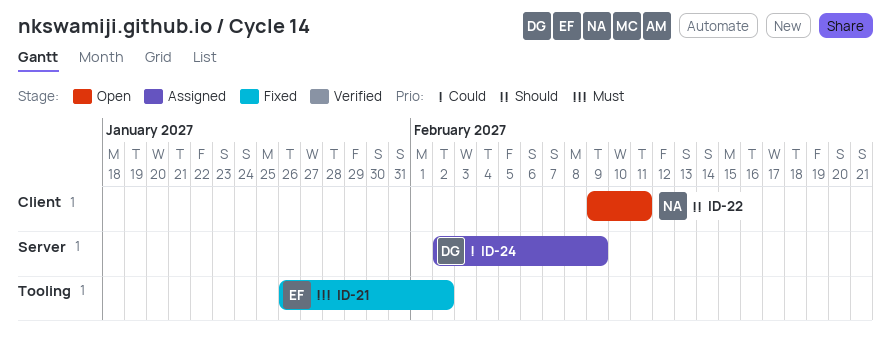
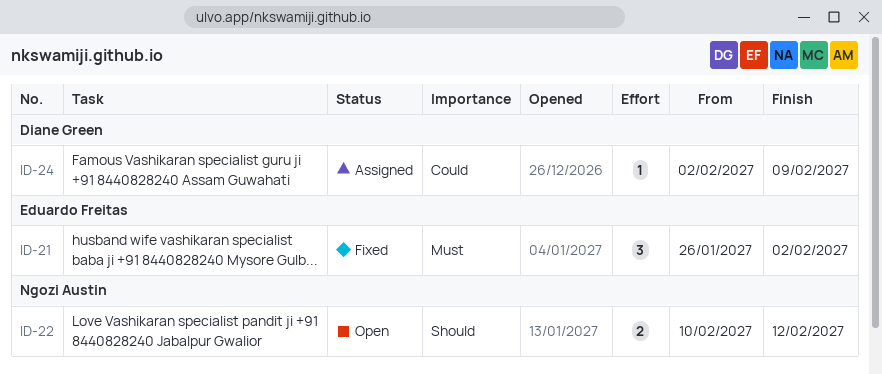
ID-22, start: Feb 9 -> Feb 10
ID-22, due: Feb 11 -> Feb 12

